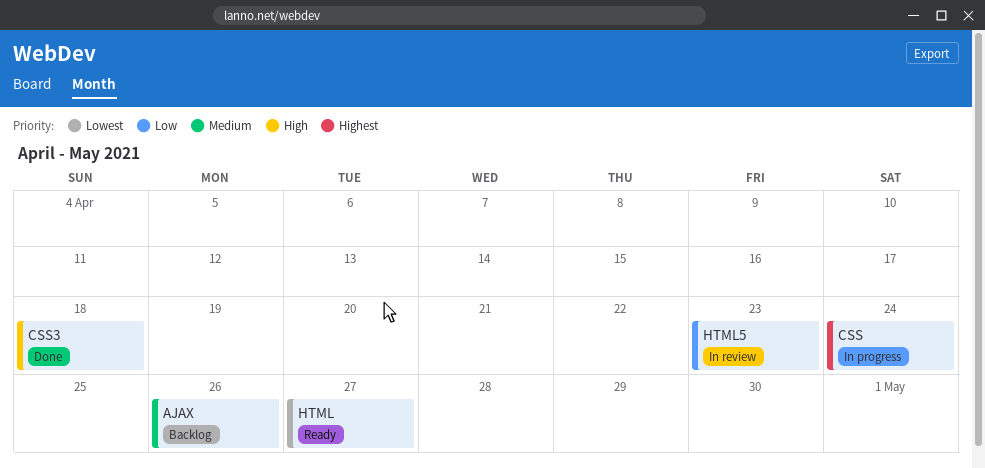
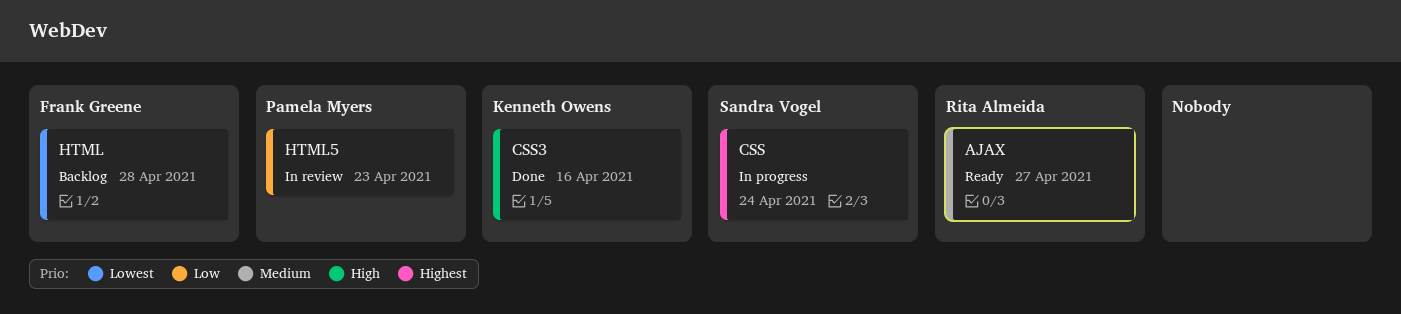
AJAX, status: Backlog -> Ready
AJAX, due: Apr 26 -> Apr 27
CSS3, due: Apr 18 -> Apr 16
HTML, status: Ready -> Backlog
HTML, due: Apr 27 -> Apr 28

